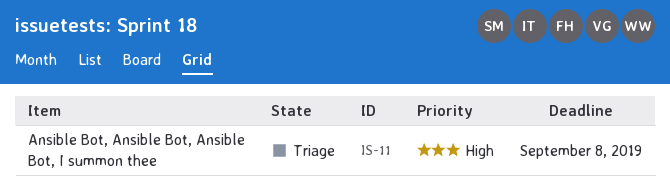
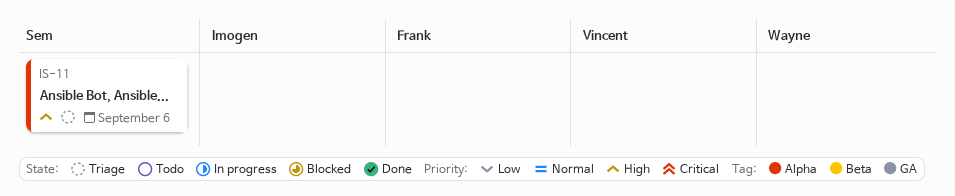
IS-11, due: Sep 8 -> Sep 6

